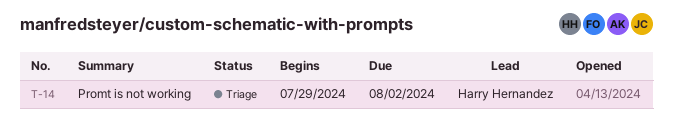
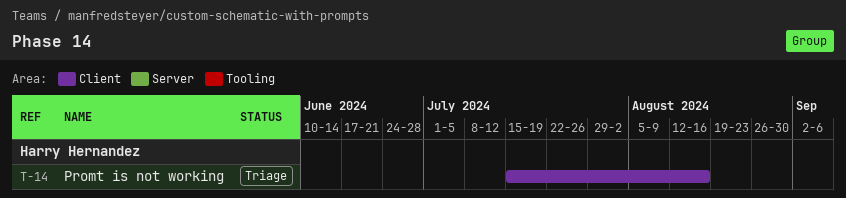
T-14, start: Jul 29 -> Jul 15
T-14, due: Aug 2 -> Aug 16

